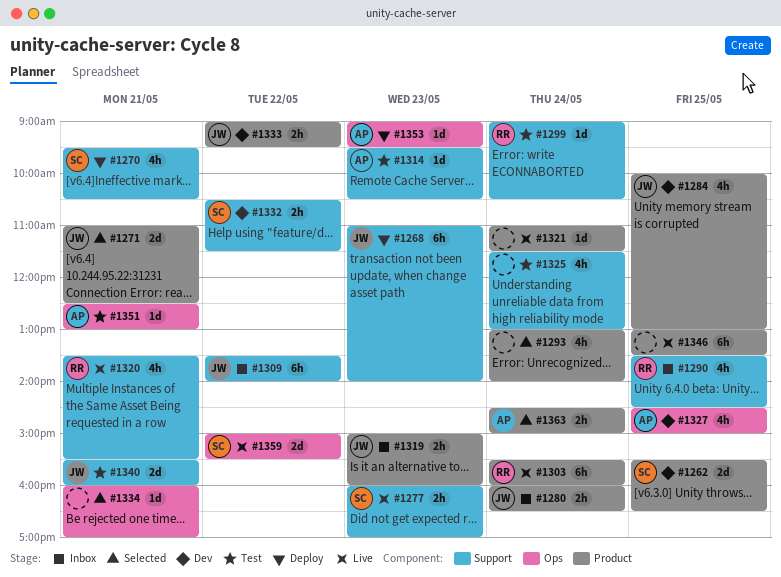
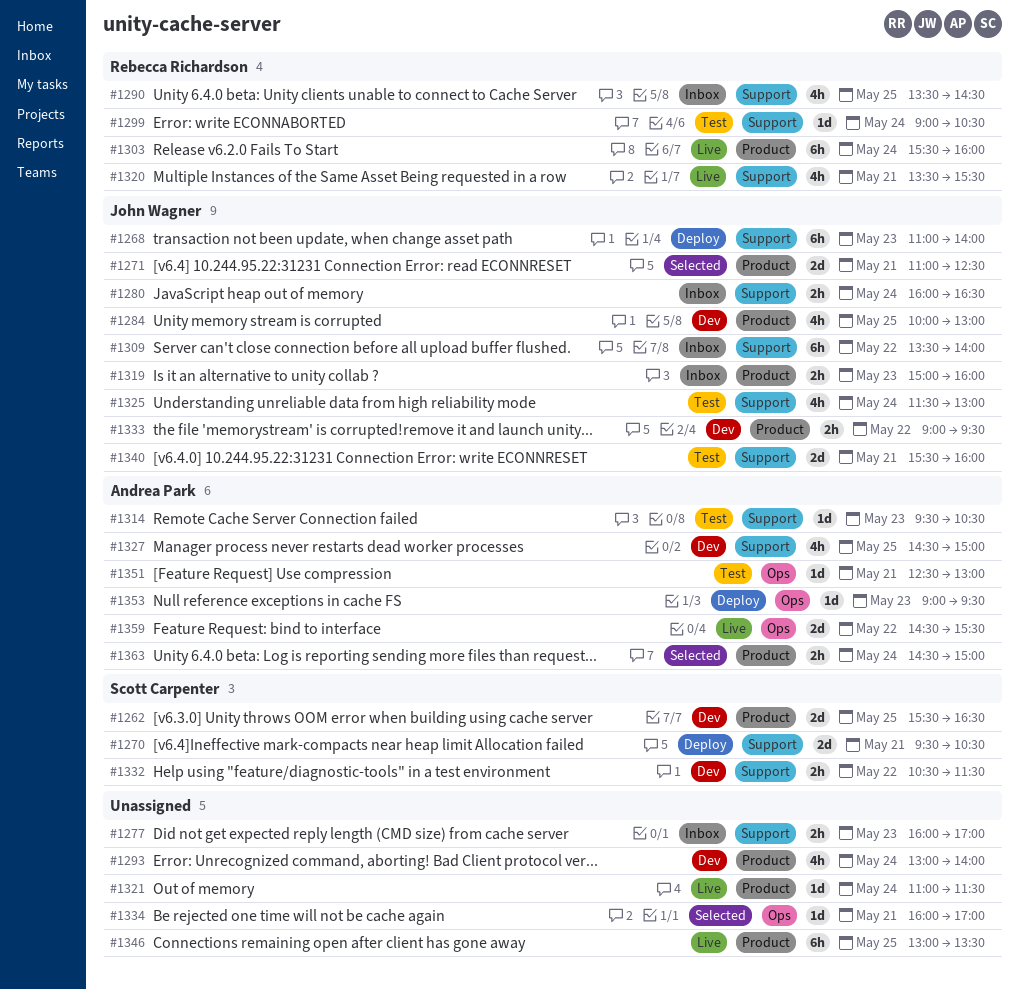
#1270, estimate: 4h -> 2d
#1277, status: Live -> Inbox
#1277, owner: Scott Carpenter -> none
#1280, label: Product -> Support
#1293, status: Selected -> Dev
#1325, owner: none -> John Wagner
#1327, label: Ops -> Support
#1359, owner: Scott Carpenter -> Andrea Park
#1359, begins: 15:00 -> 14:30

